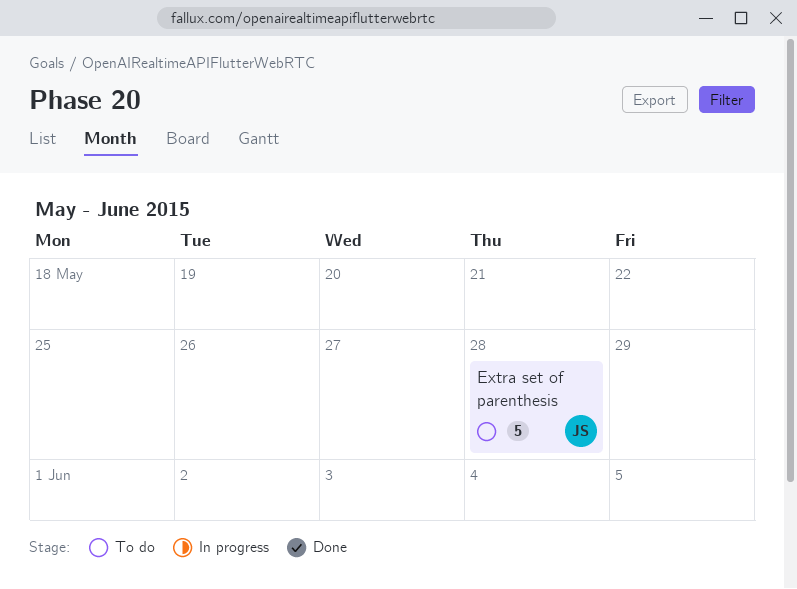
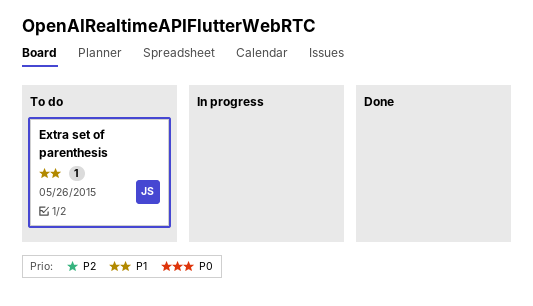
Extra set of parenthesis, estimate: 5 -> 1
Extra set of parenthesis, due: May 28 -> May 26

